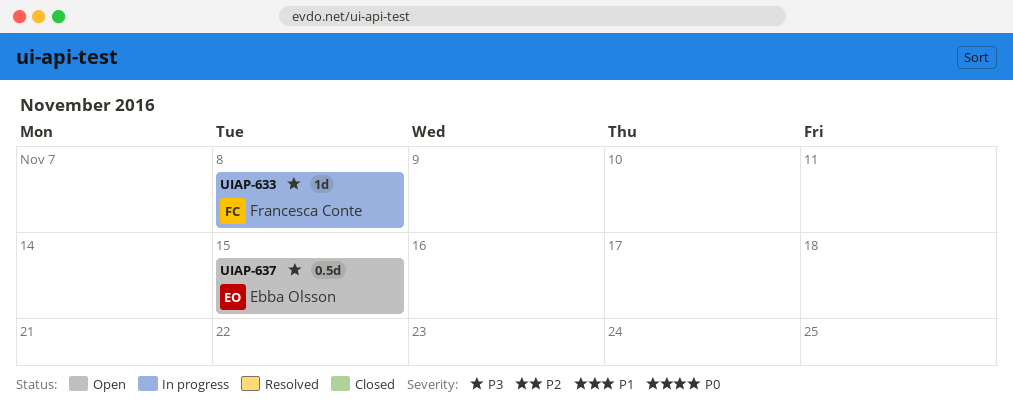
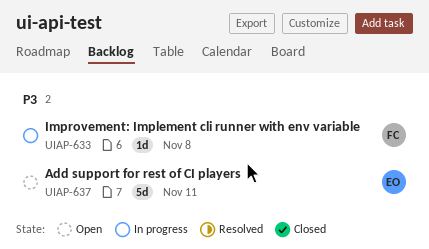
UIAP-637, estimate: 0.5d -> 5d
UIAP-637, due: Nov 15 -> Nov 11

